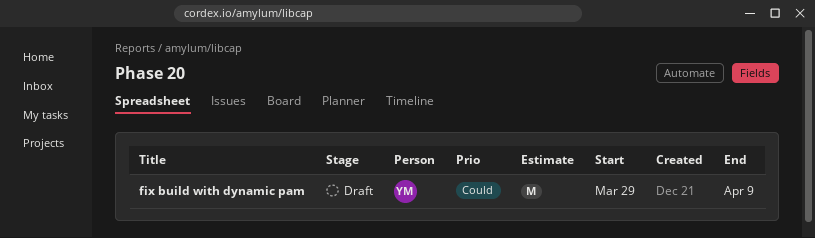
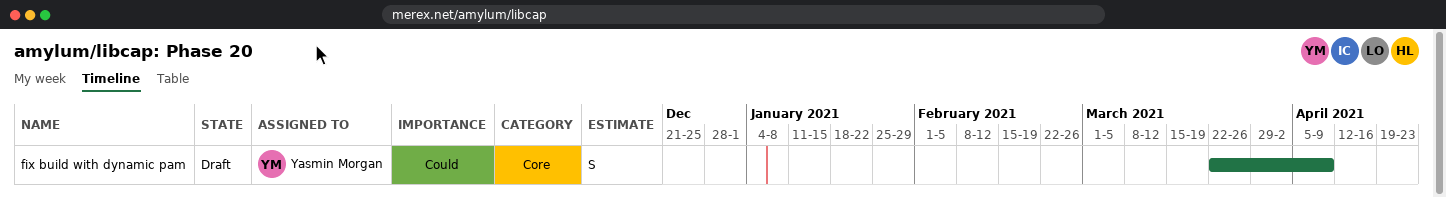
fix build with dynamic pam, estimate: M -> S
fix build with dynamic pam, start: Mar 29 -> Mar 22

